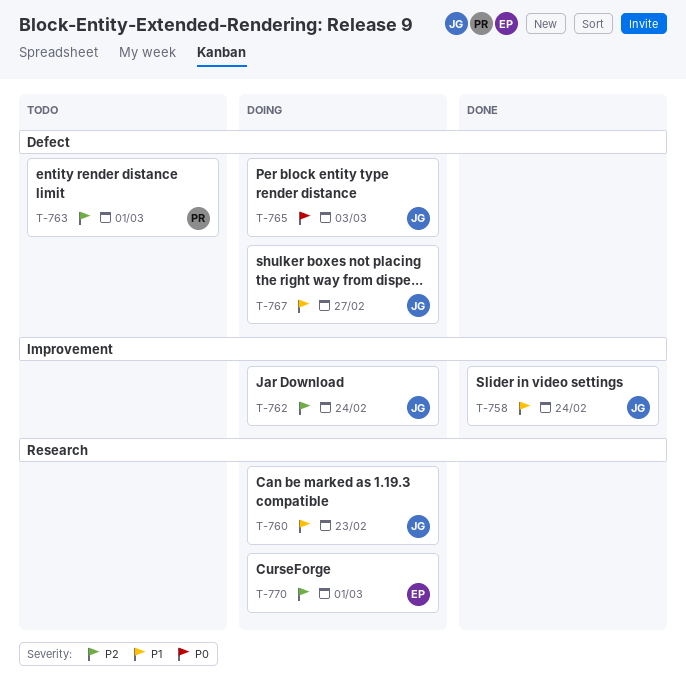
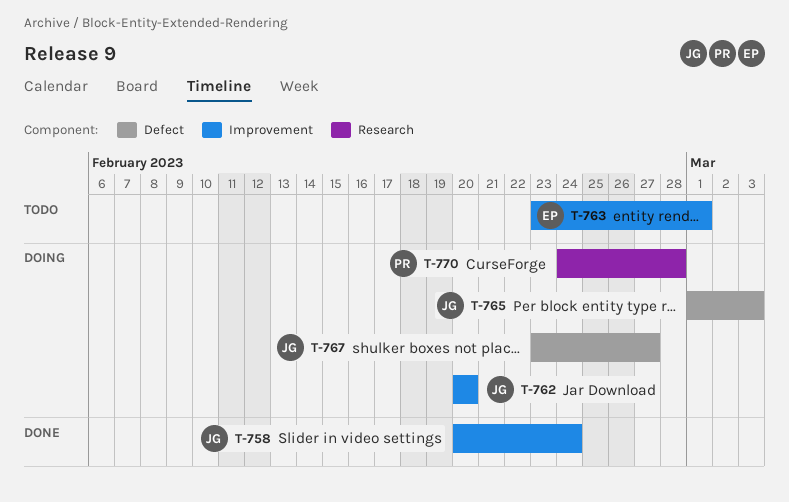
T-760: present -> none
T-762, due: Feb 24 -> Feb 20
T-763, owner: PR -> EP
T-763, label: Defect -> Improvement
T-770, owner: EP -> PR
T-770, due: Mar 1 -> Feb 28

